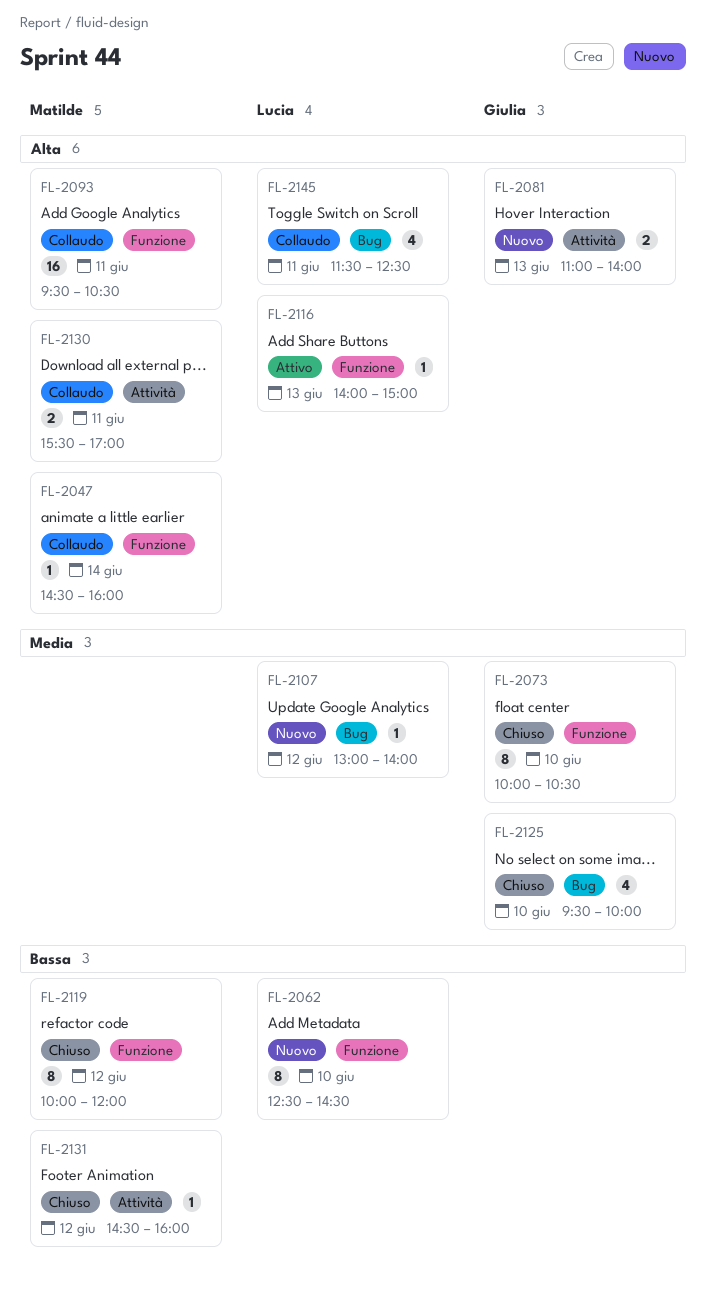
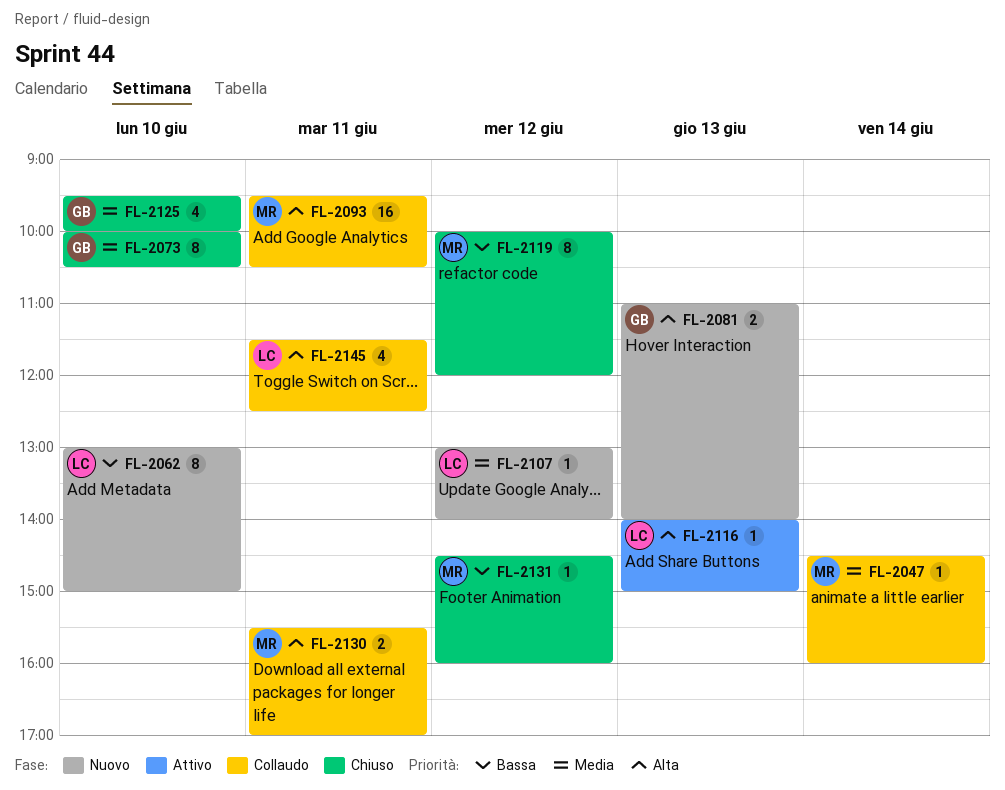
FL-2047, priority: Alta -> Media
FL-2062, begins: 12:30 -> 13:00
FL-2062, ends: 14:30 -> 15:00

